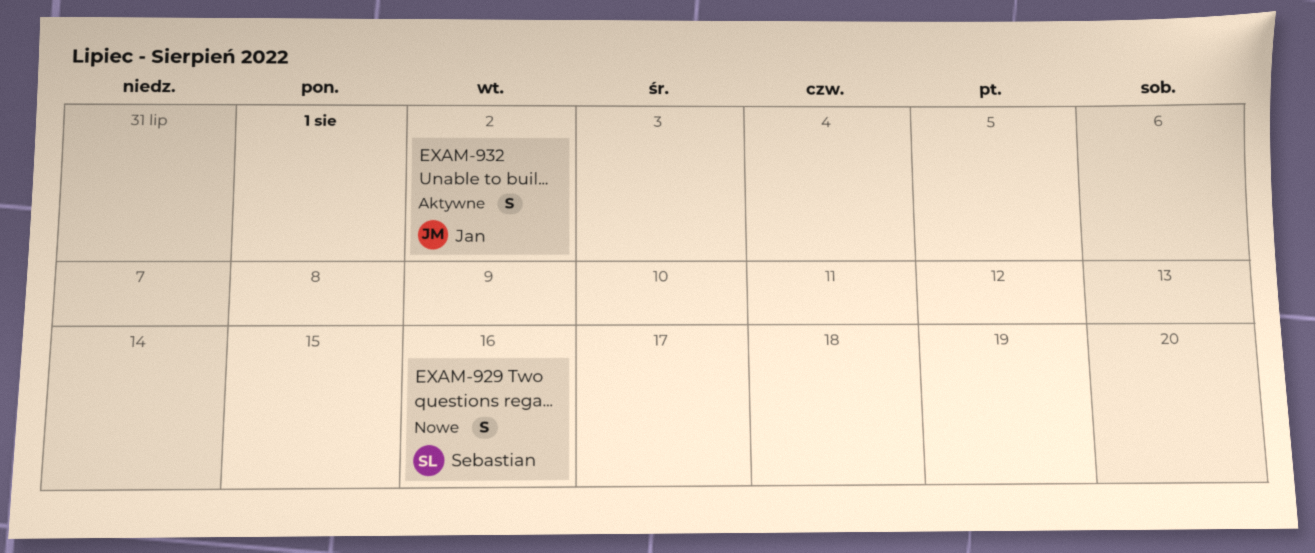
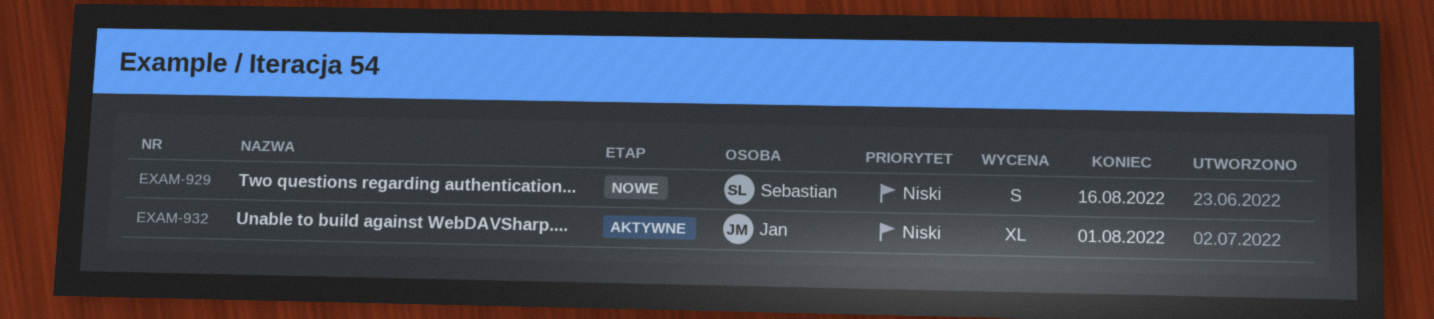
EXAM-932, estimate: S -> XL
EXAM-932, due: Aug 2 -> Aug 1

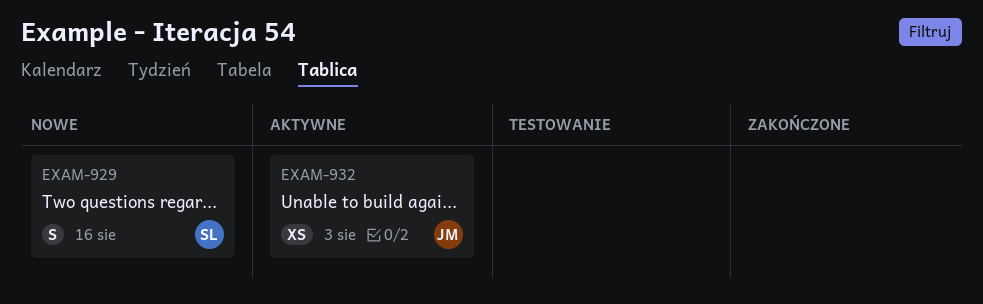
EXAM-932, estimate: XL -> XS
EXAM-932, due: Aug 1 -> Aug 3

